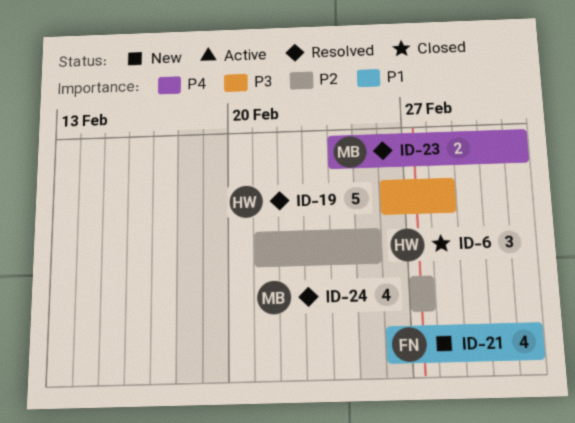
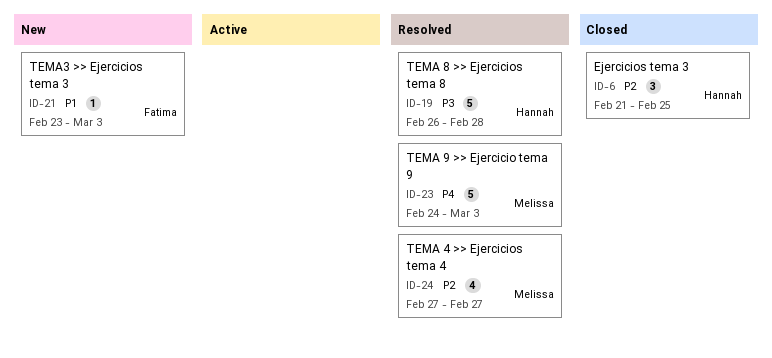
ID-21, estimate: 4 -> 1
ID-21, start: Feb 26 -> Feb 23
ID-23, estimate: 2 -> 5

